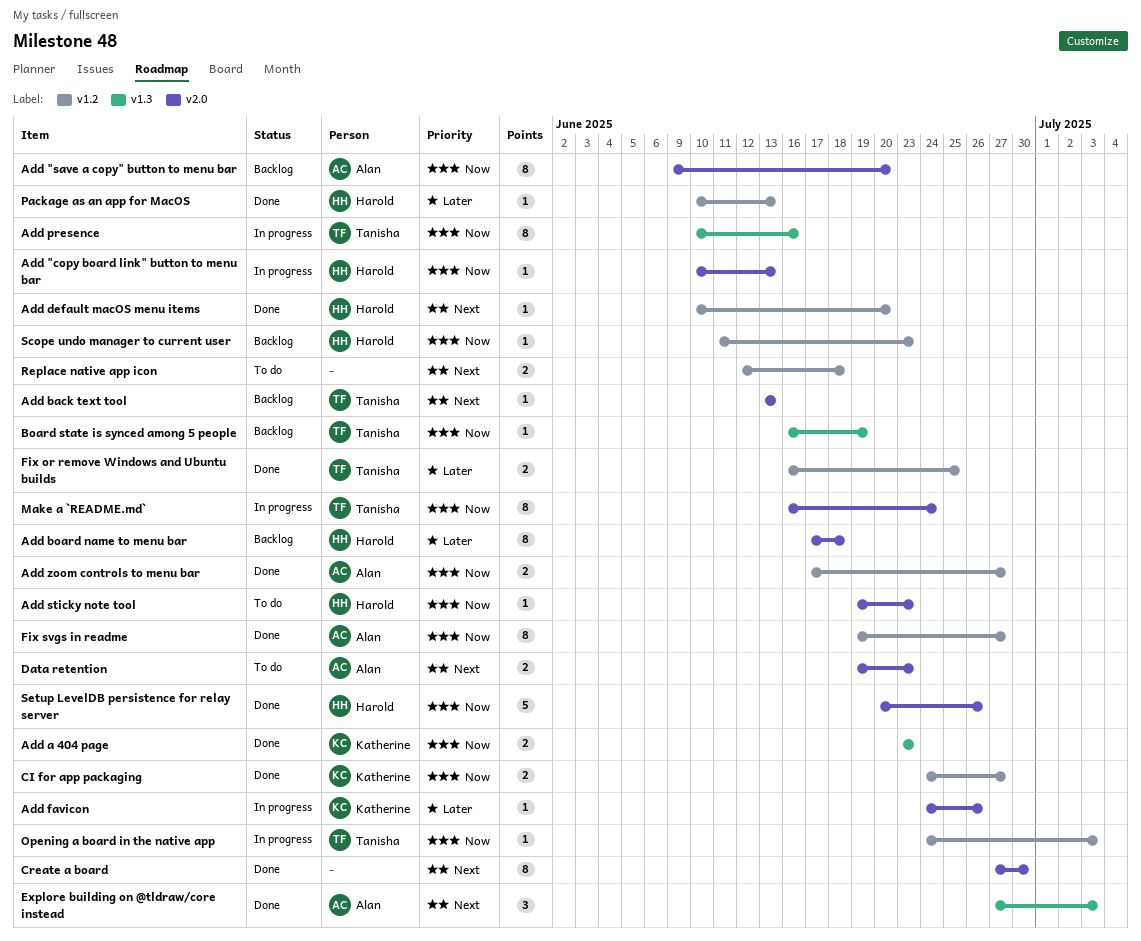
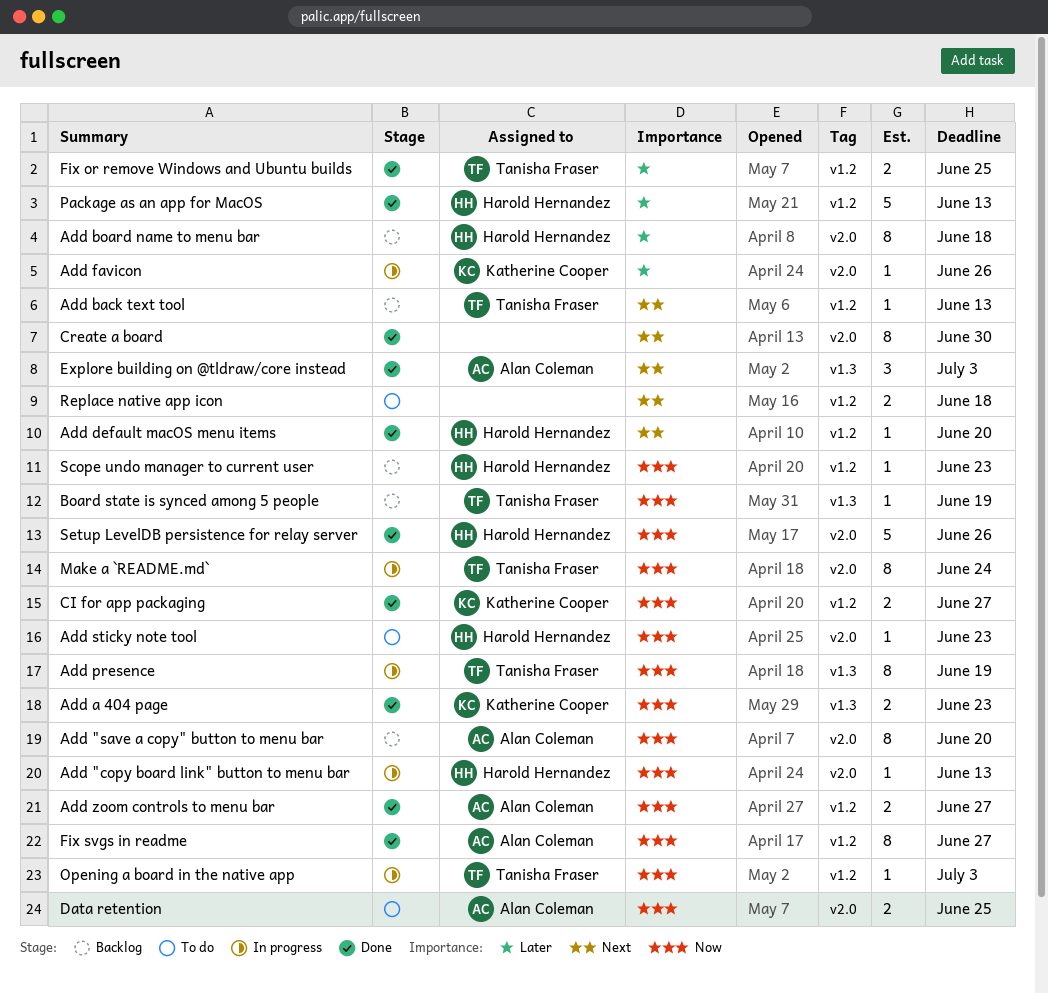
Add back text tool, label: v2.0 -> v1.2
Add presence, due: Jun 16 -> Jun 19
Data retention, priority: Next -> Now
Data retention, due: Jun 23 -> Jun 25
Package as an app for MacOS, estimate: 1 -> 5

